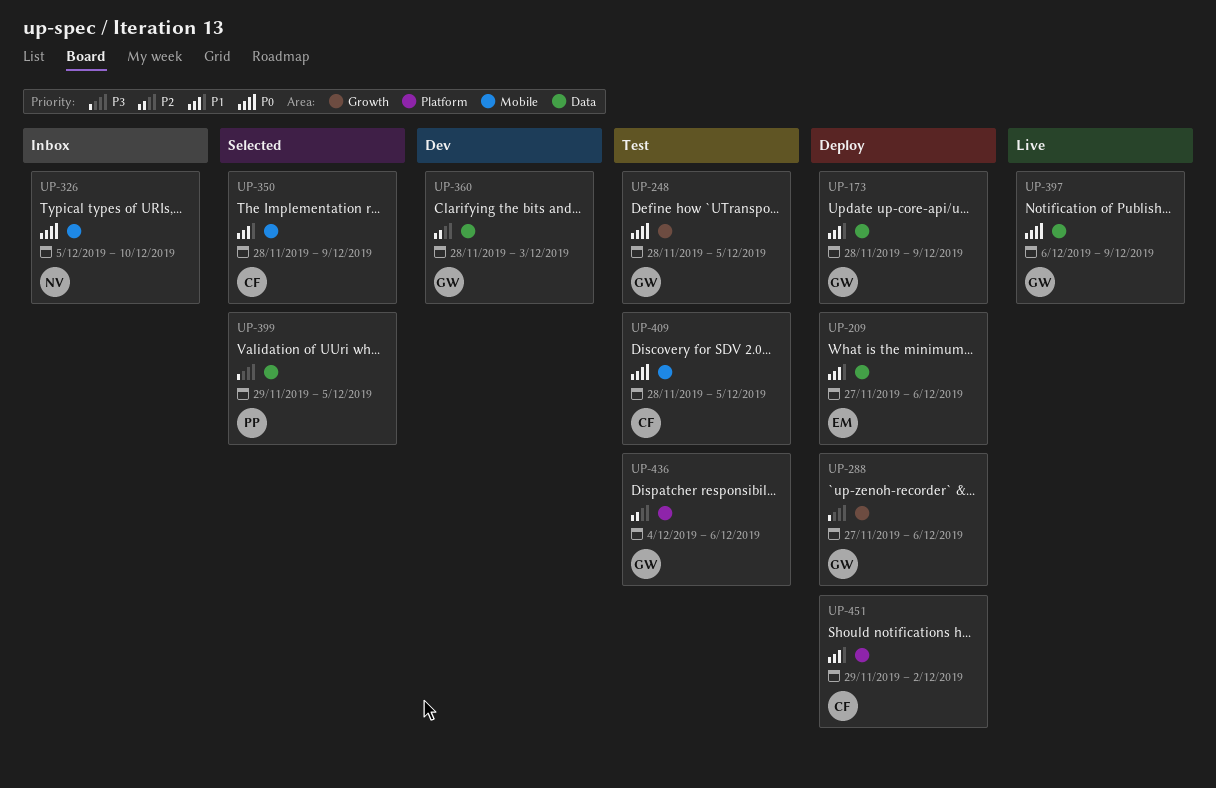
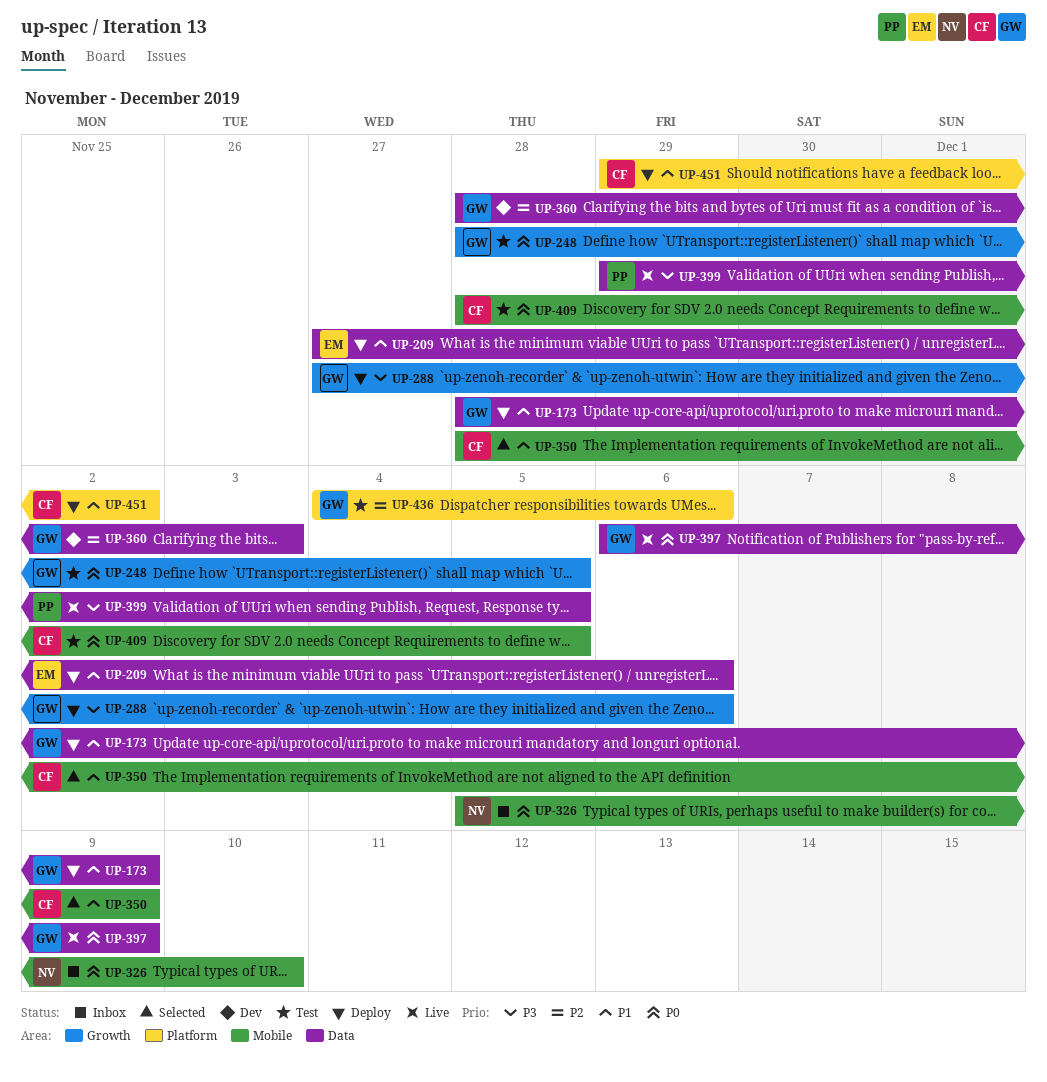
UP-399, status: Selected -> Live

